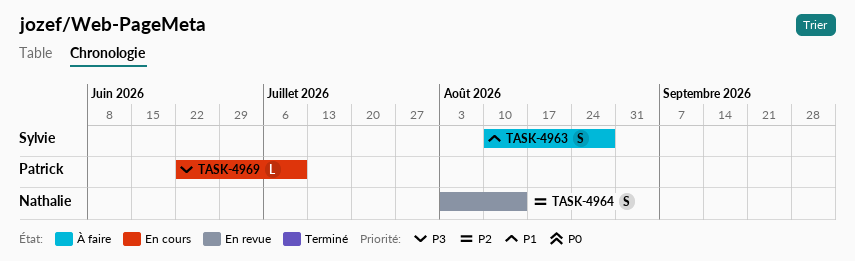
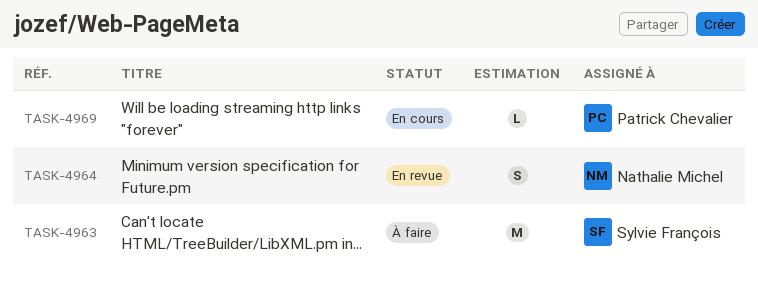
TASK-4963, estimate: S -> M

